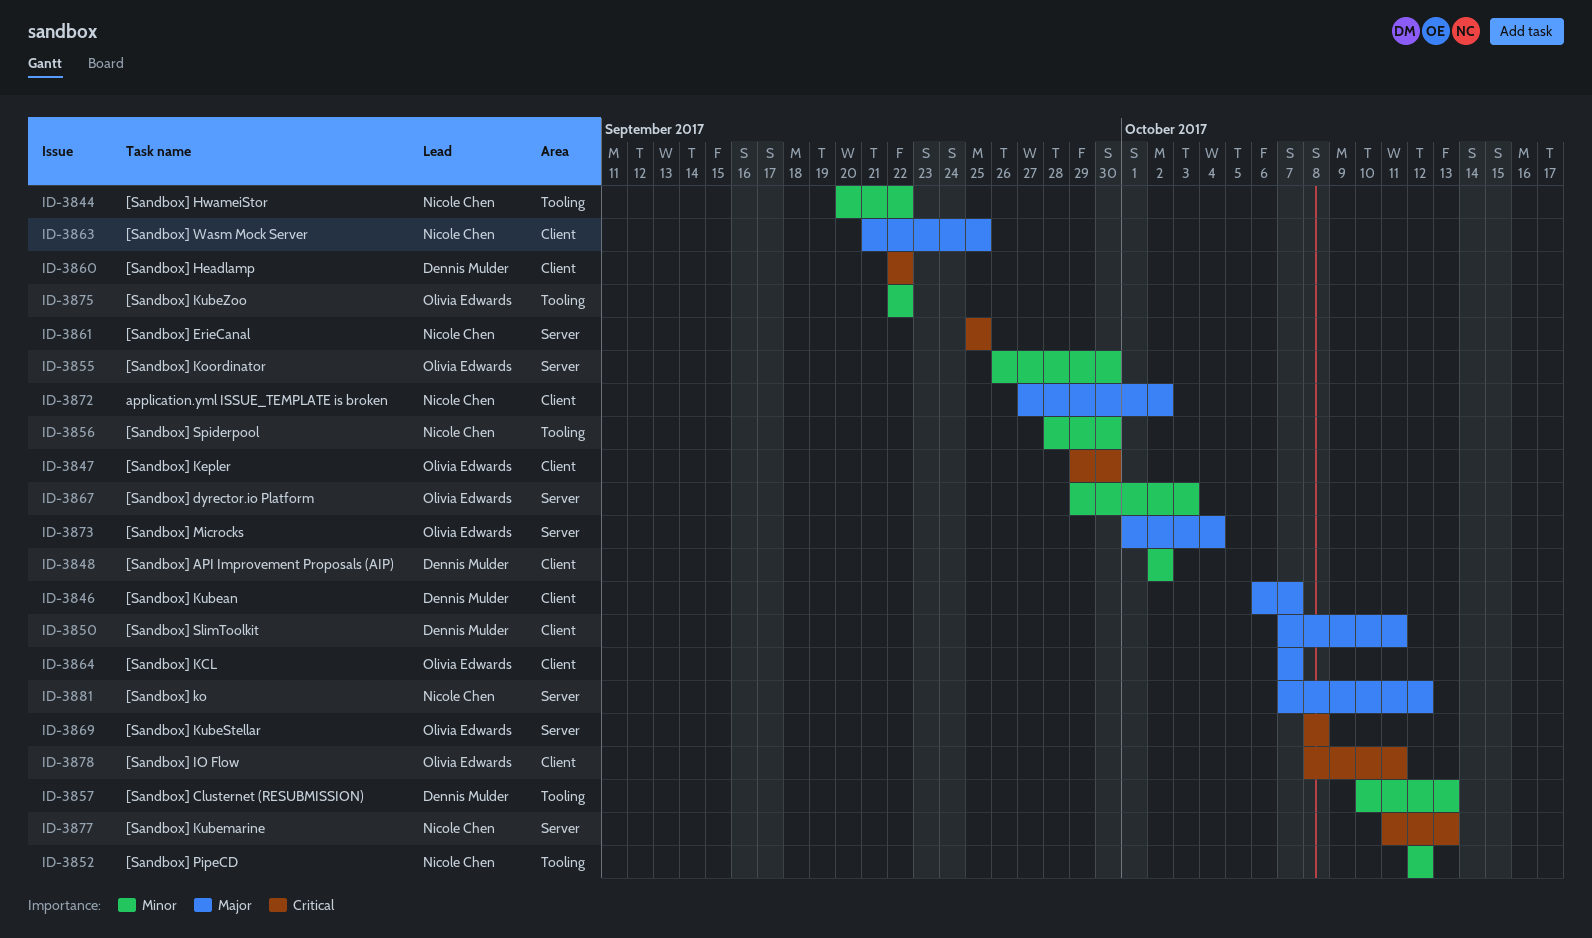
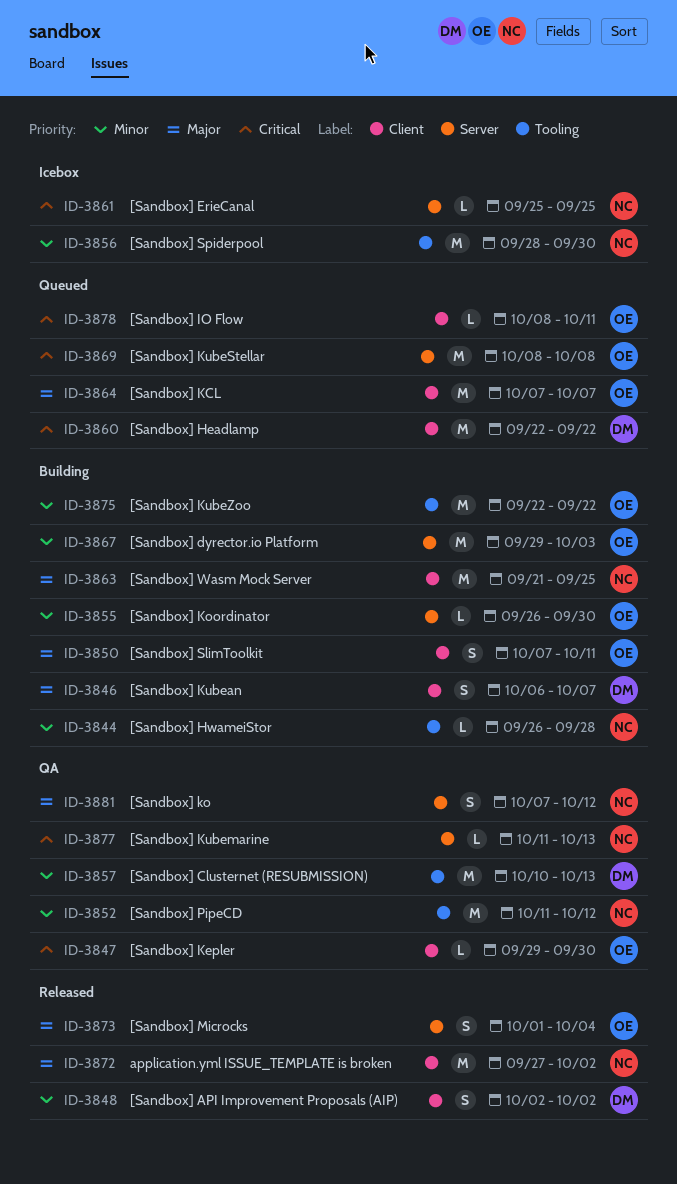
ID-3844, start: Sep 20 -> Sep 26
ID-3844, due: Sep 22 -> Sep 28
ID-3850, owner: Dennis Mulder -> Olivia Edwards
ID-3852, start: Oct 12 -> Oct 11

